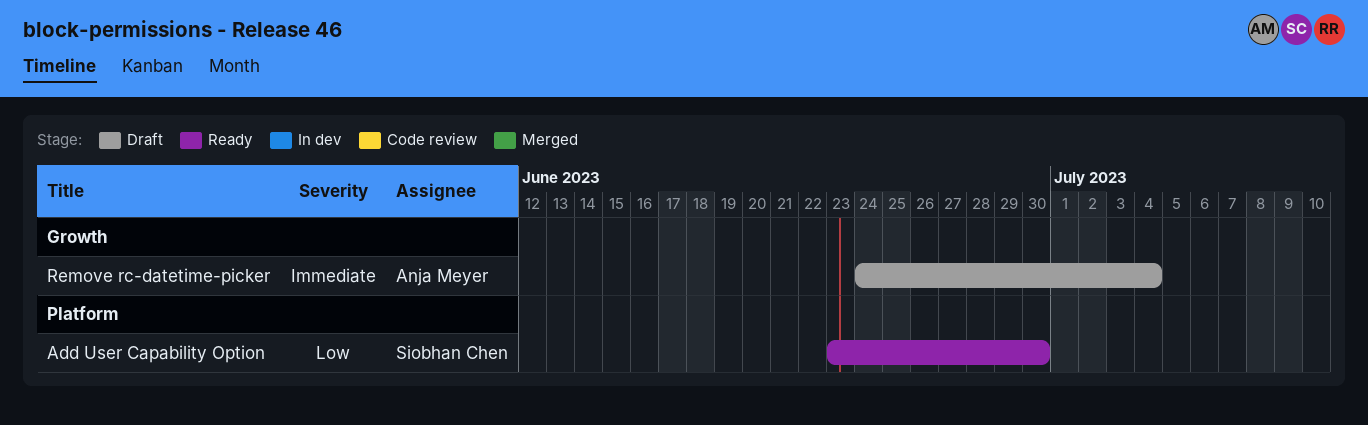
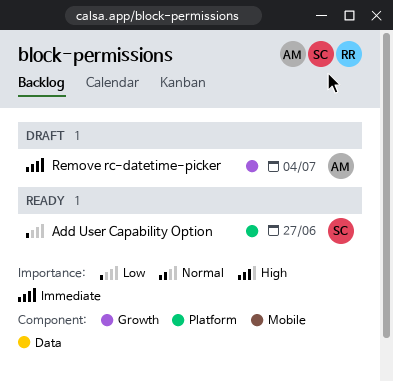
Add User Capability Option, due: Jun 30 -> Jun 27

